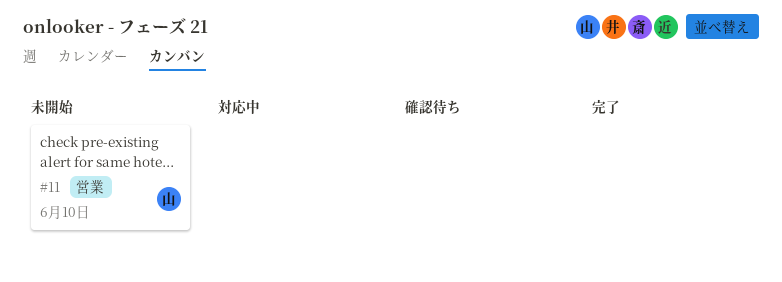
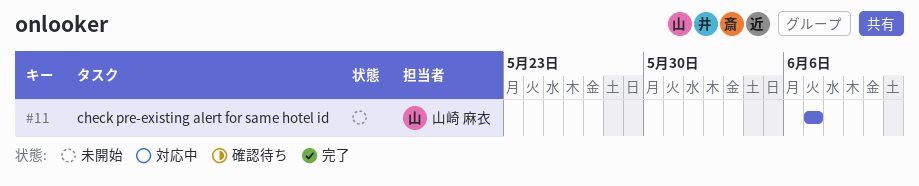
#11, due: Jun 10 -> Jun 7

